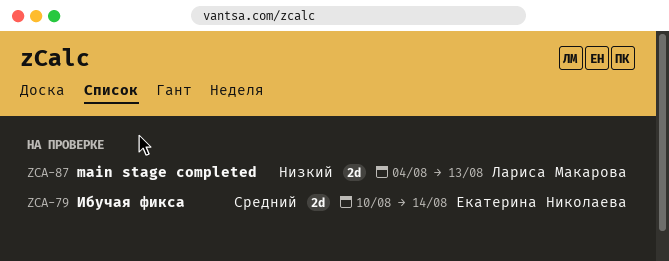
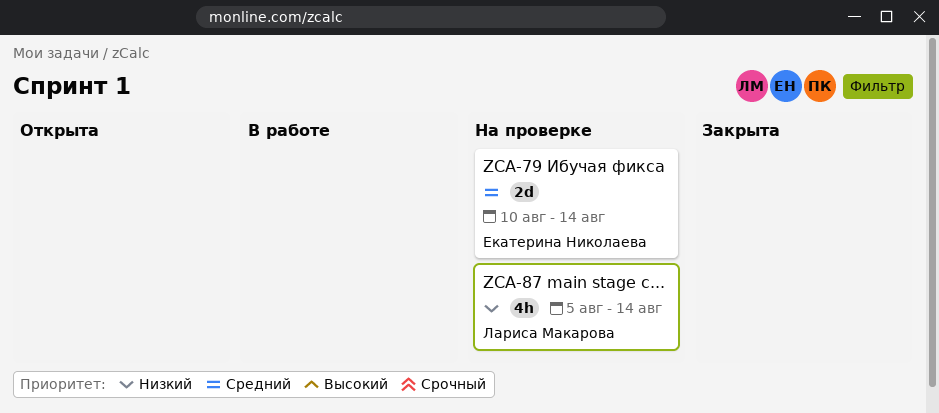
ZCA-87, estimate: 2d -> 4h
ZCA-87, start: Aug 4 -> Aug 5
ZCA-87, due: Aug 13 -> Aug 14

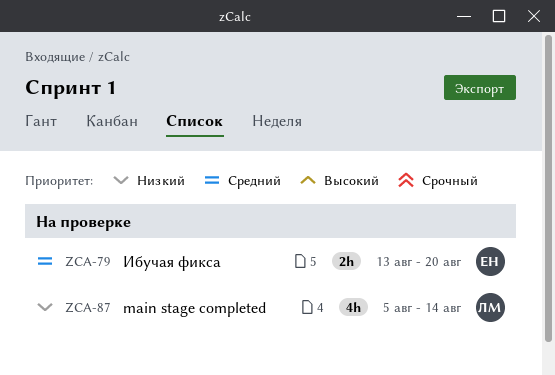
ZCA-79, estimate: 2d -> 2h
ZCA-79, start: Aug 10 -> Aug 13
ZCA-79, due: Aug 14 -> Aug 20

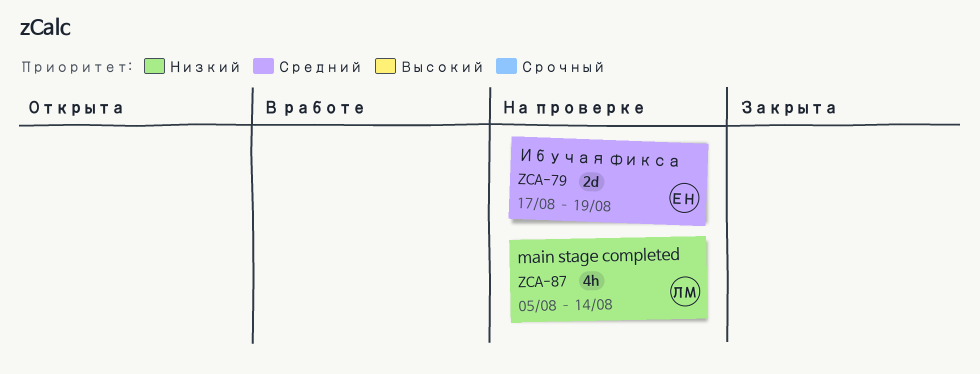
ZCA-79, estimate: 2h -> 2d
ZCA-79, start: Aug 13 -> Aug 17
ZCA-79, due: Aug 20 -> Aug 19

